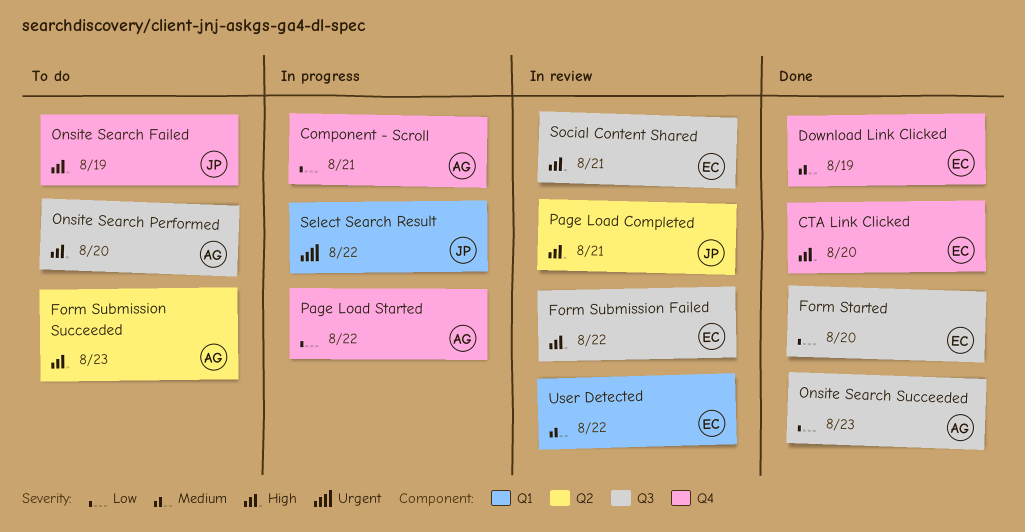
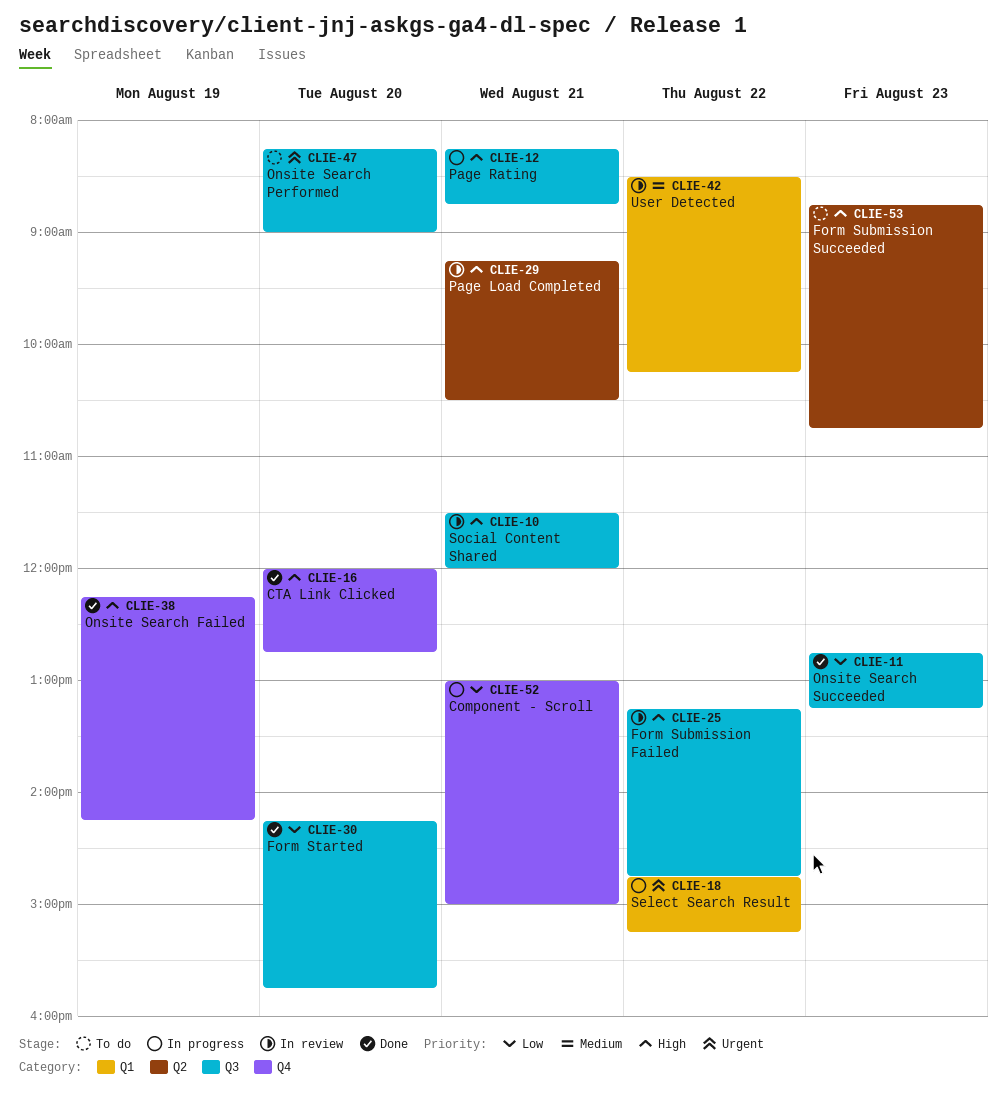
Download Link Clicked: present -> none
Onsite Search Failed, status: To do -> Done
Onsite Search Performed, priority: High -> Urgent
Page Load Started: present -> none
Page Rating: none -> present

